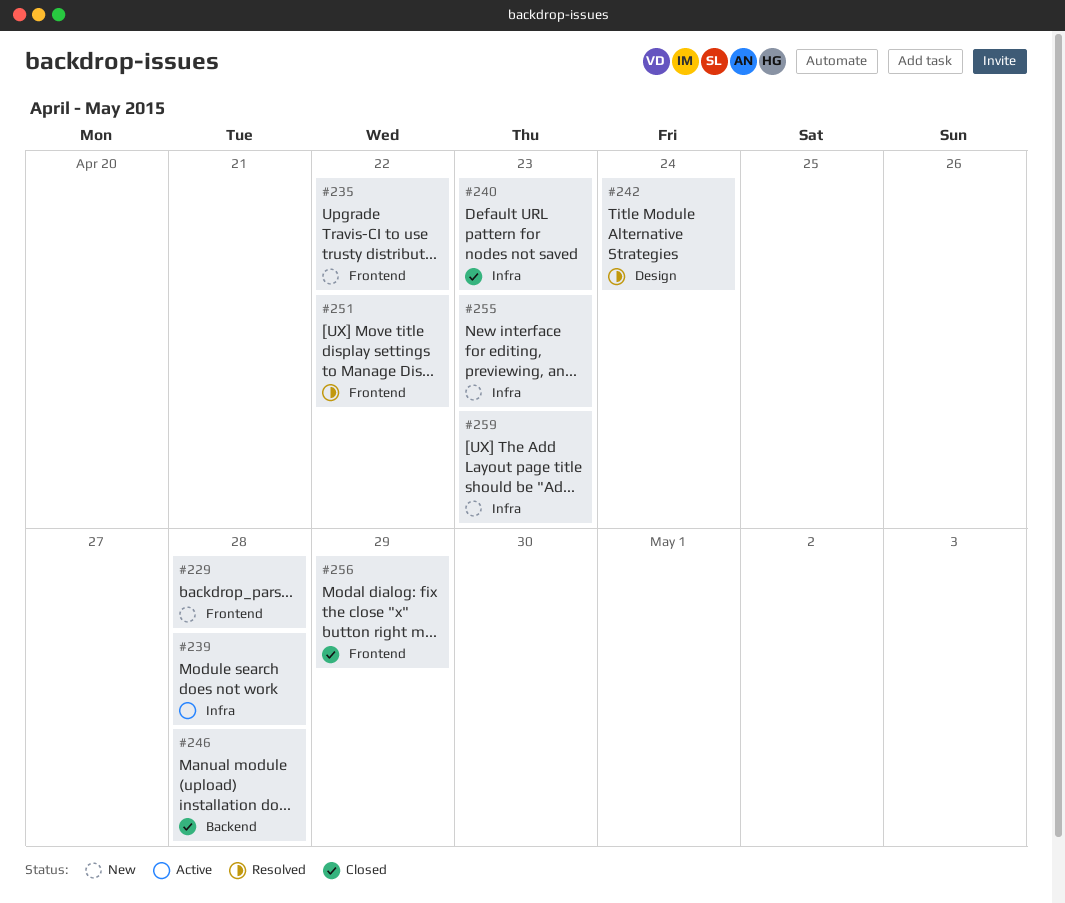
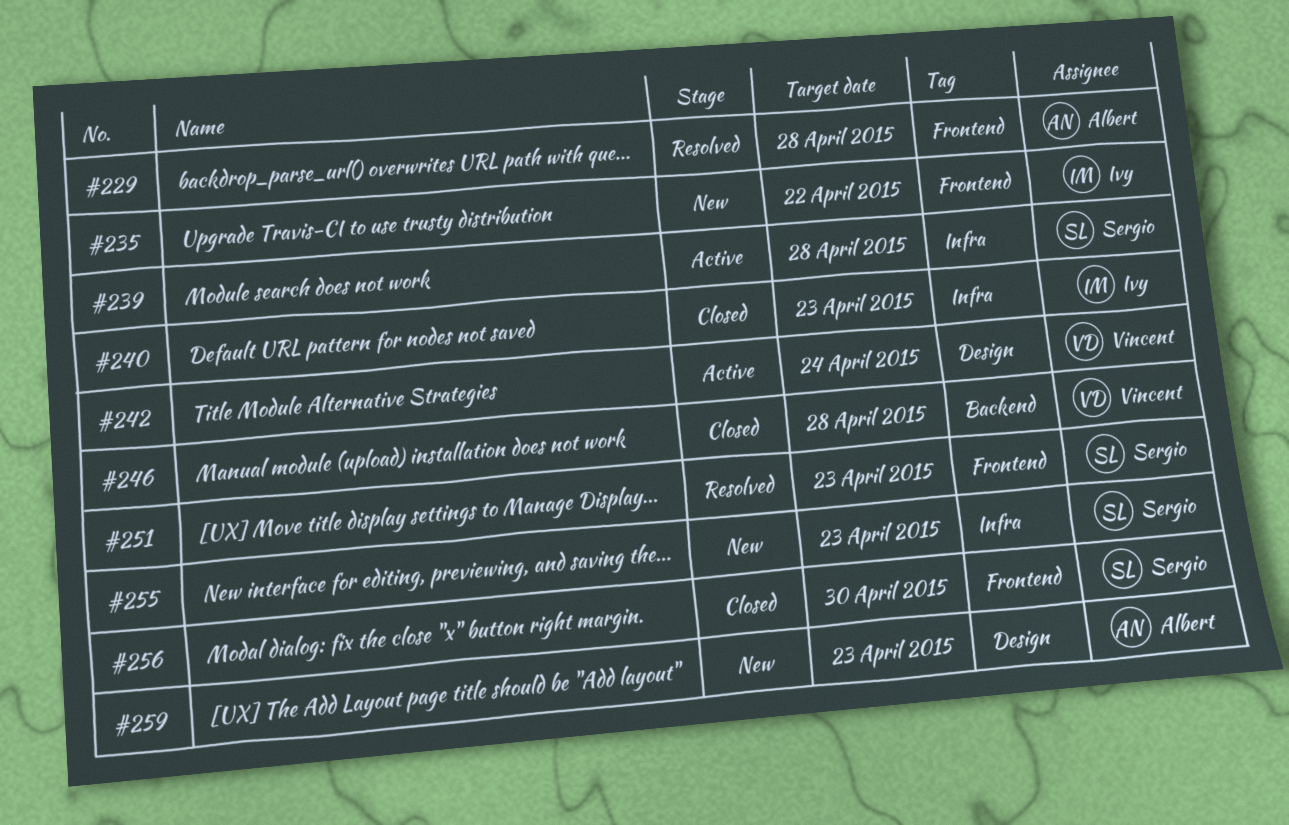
#229, status: New -> Resolved
#242, status: Resolved -> Active
#251, due: Apr 22 -> Apr 23
#256, due: Apr 29 -> Apr 30
#259, label: Infra -> Design

